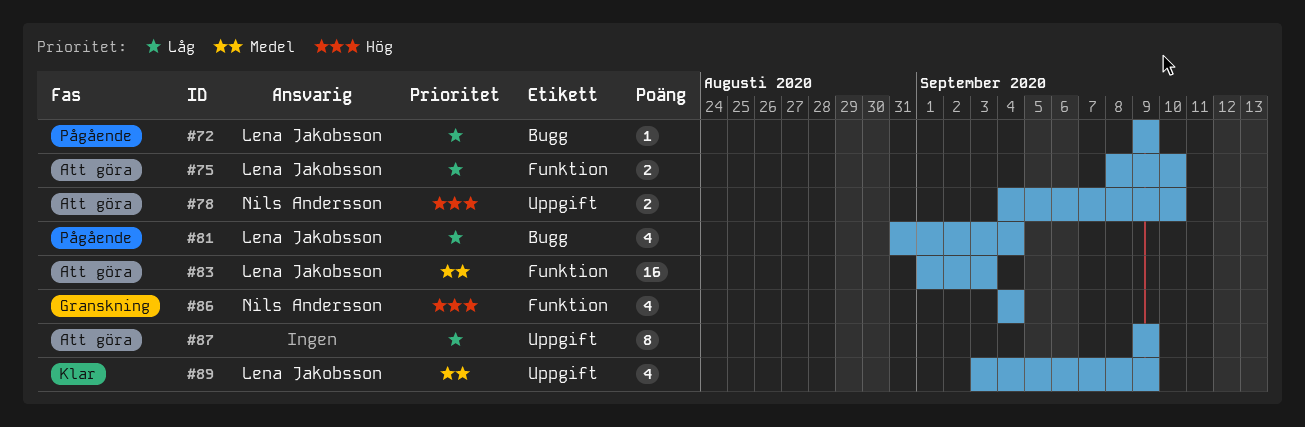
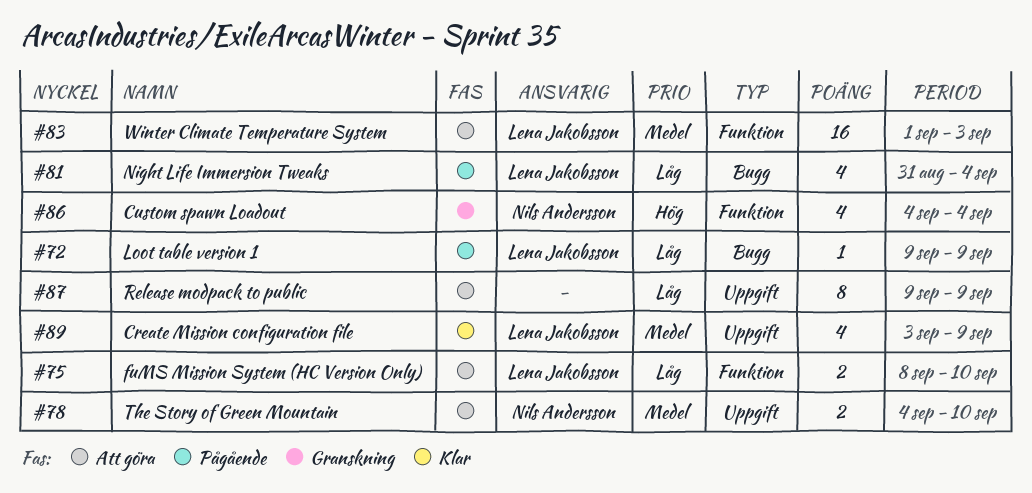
#78, priority: Hög -> Medel

